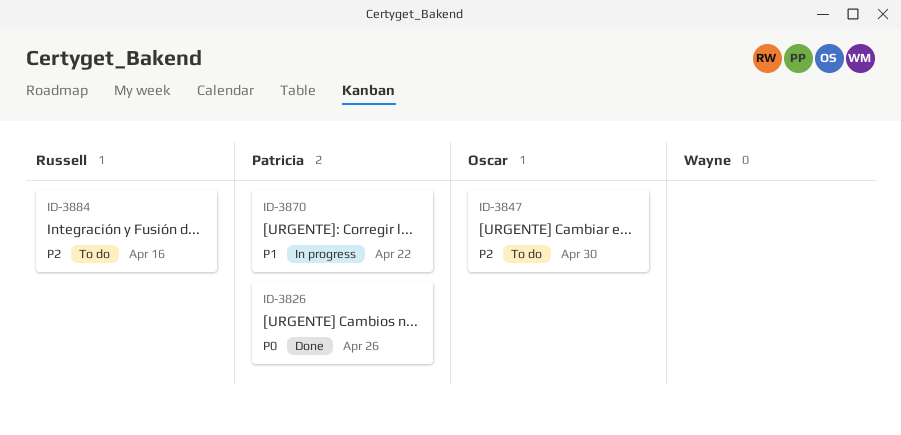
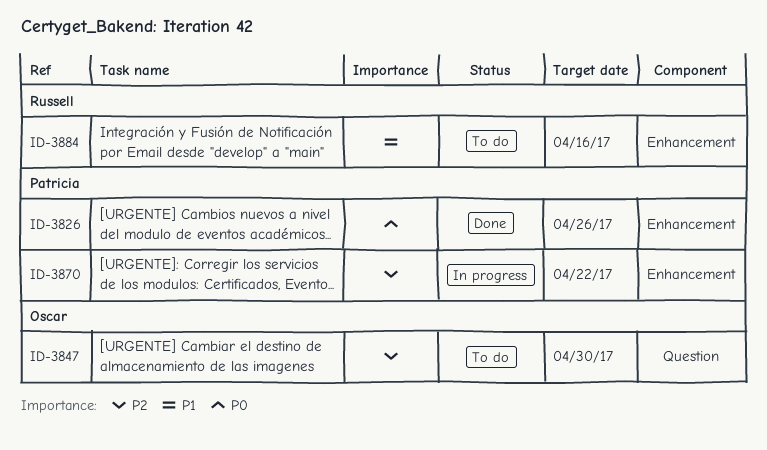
ID-3870, priority: P1 -> P2
ID-3884, priority: P2 -> P1

